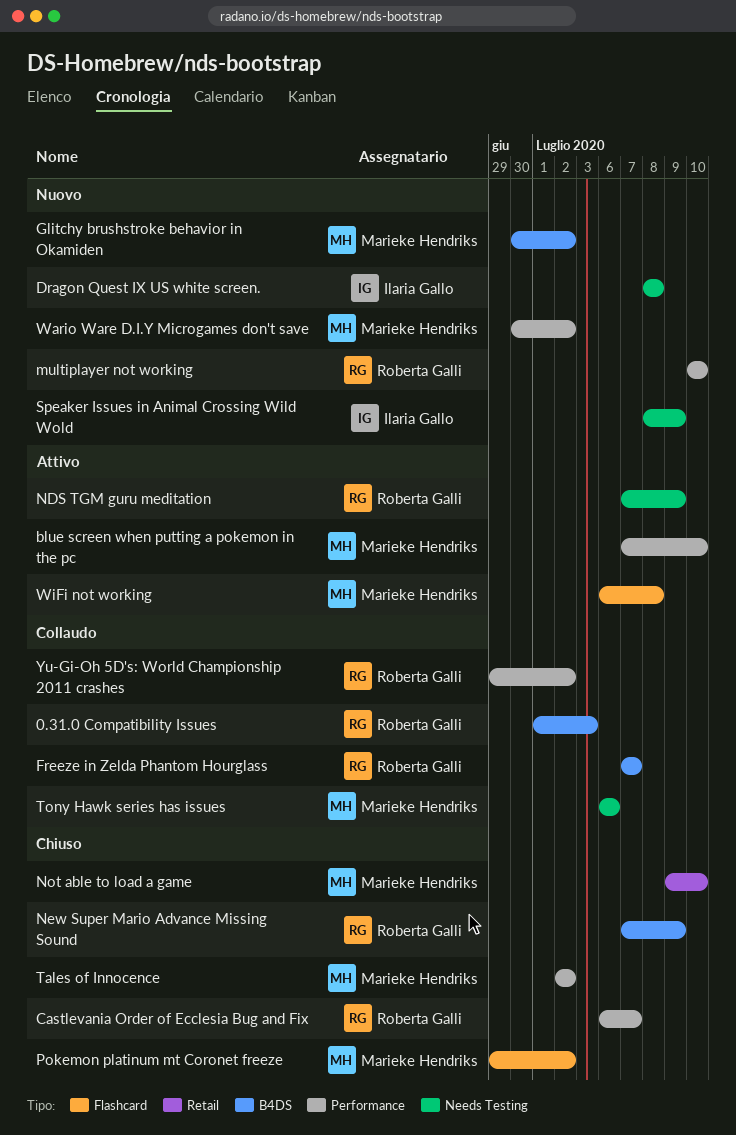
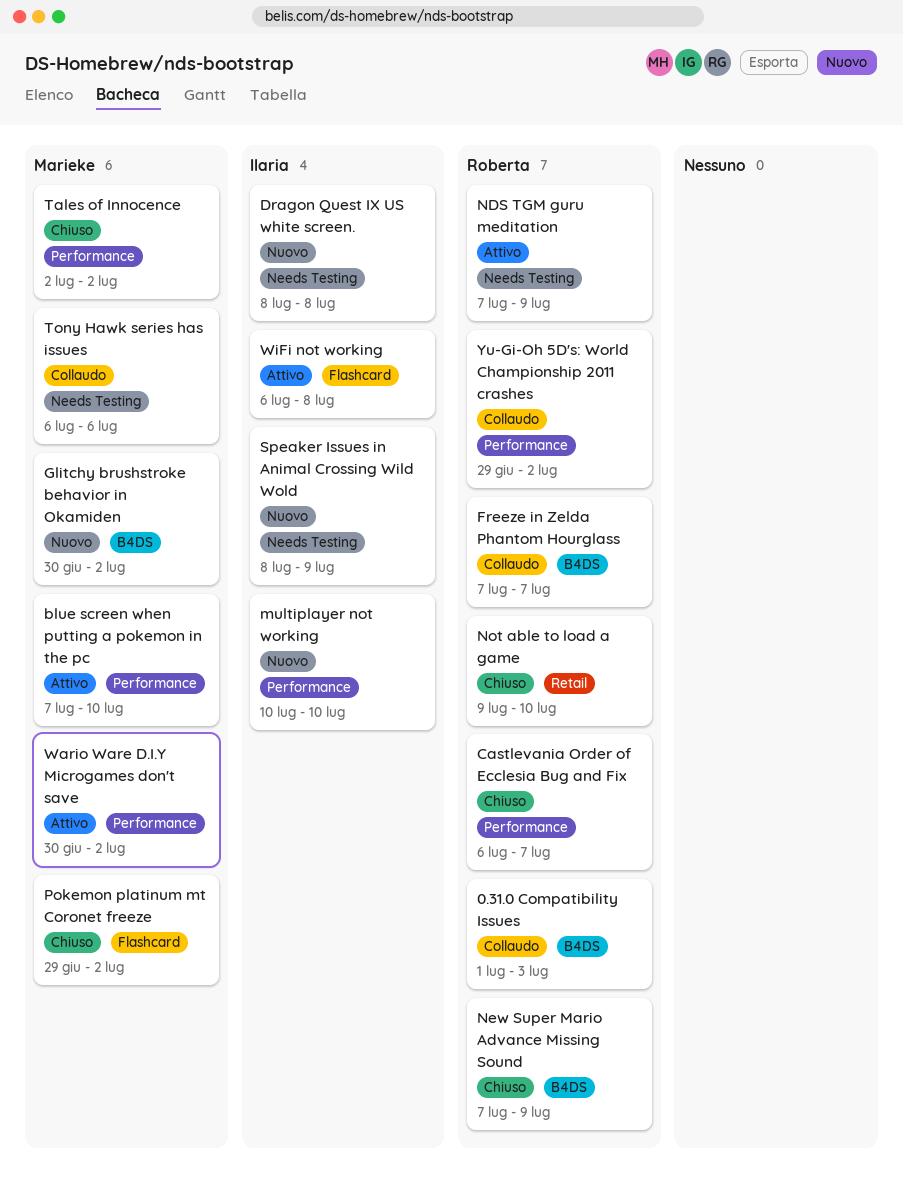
multiplayer not working, owner: Roberta Galli -> Ilaria Gallo
Not able to load a game, owner: Marieke Hendriks -> Roberta Galli
Wario Ware D.I.Y Microgames don't save, status: Nuovo -> Attivo
WiFi not working, owner: Marieke Hendriks -> Ilaria Gallo

